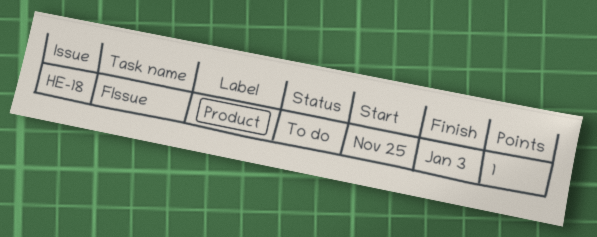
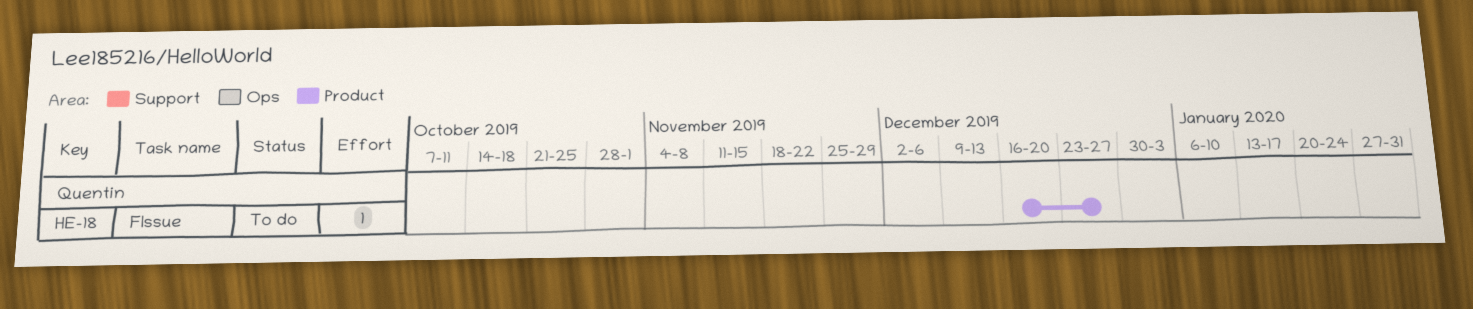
HE-18, start: Nov 25 -> Dec 16
HE-18, due: Jan 3 -> Dec 27

